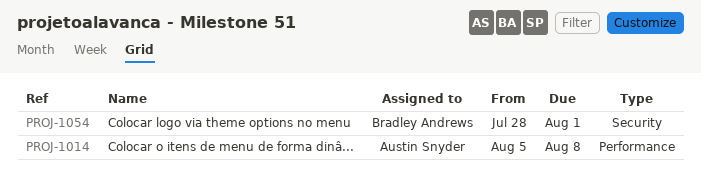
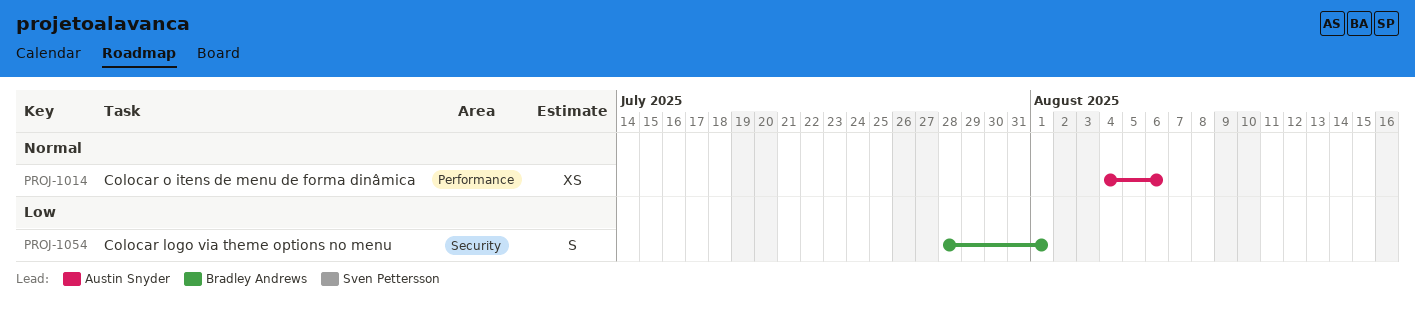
PROJ-1014, start: Aug 5 -> Aug 4
PROJ-1014, due: Aug 8 -> Aug 6

